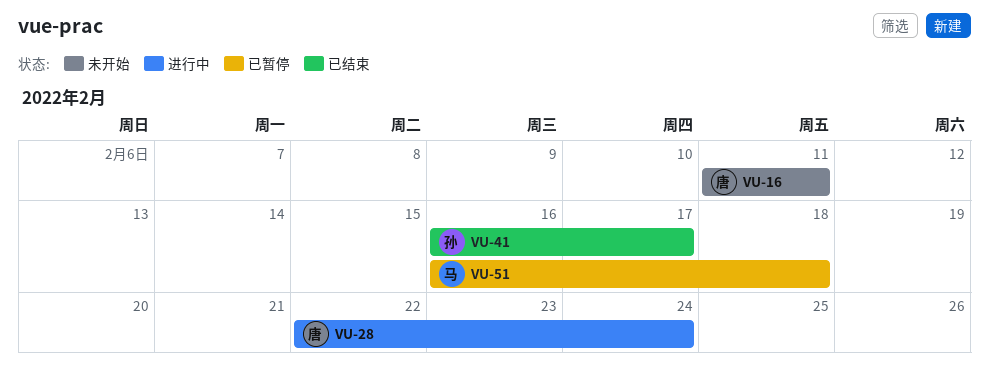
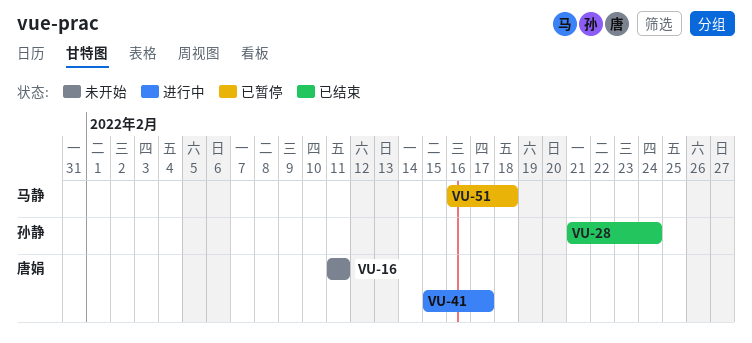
VU-28, status: 进行中 -> 已结束
VU-28, owner: 唐娟 -> 孙静
VU-28, start: Feb 22 -> Feb 21
VU-41, status: 已结束 -> 进行中
VU-41, owner: 孙静 -> 唐娟
VU-41, start: Feb 16 -> Feb 15

